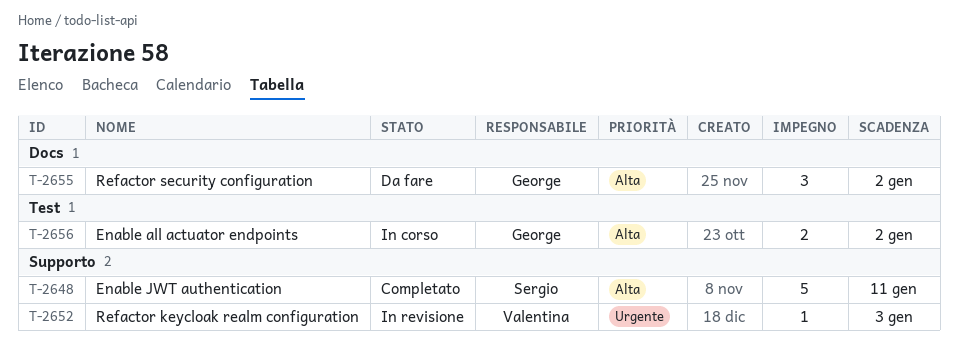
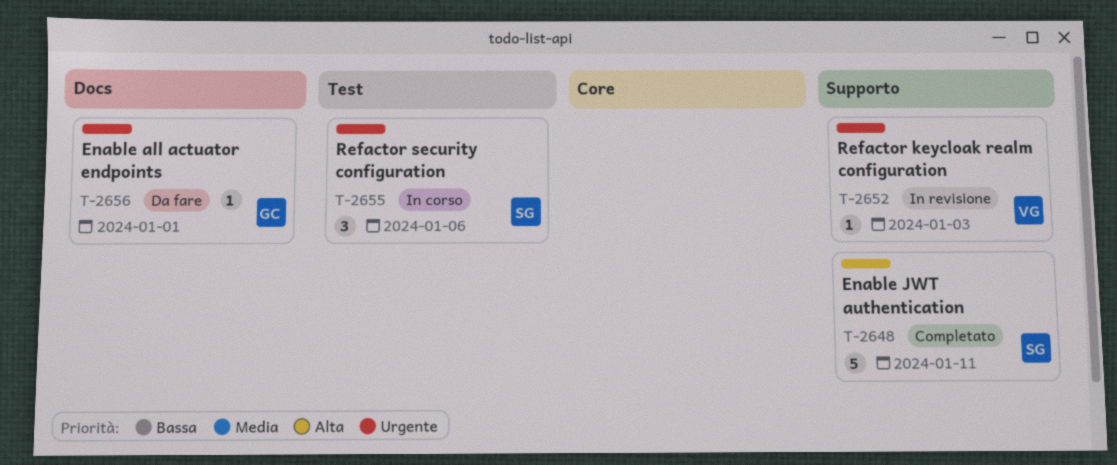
T-2655, status: Da fare -> In corso
T-2655, owner: George -> Sergio
T-2655, priority: Alta -> Urgente
T-2655, label: Docs -> Test
T-2655, due: Jan 2 -> Jan 6
T-2656, status: In corso -> Da fare
T-2656, priority: Alta -> Urgente
T-2656, label: Test -> Docs
T-2656, estimate: 2 -> 1
T-2656, due: Jan 2 -> Jan 1

